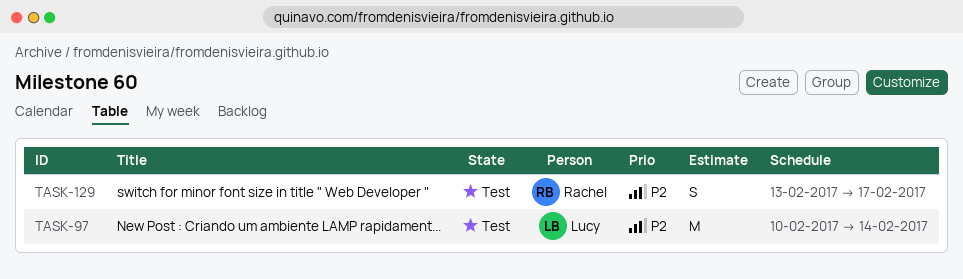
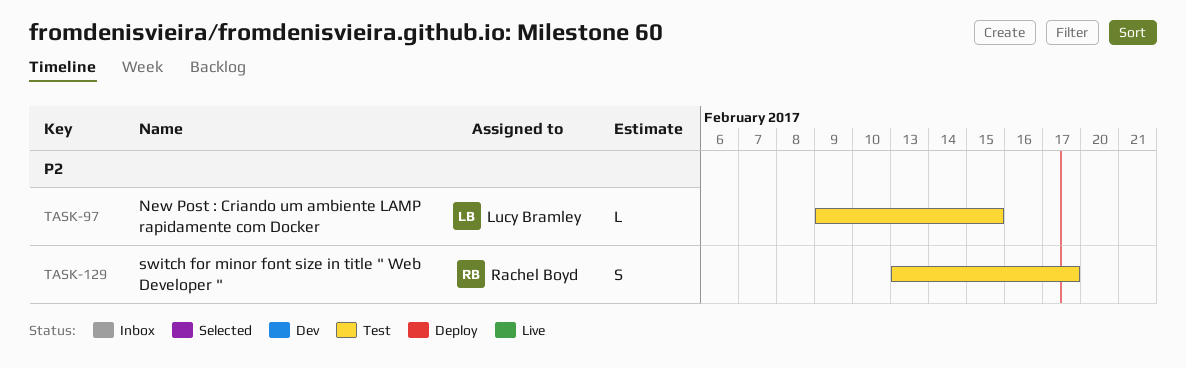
TASK-97, estimate: M -> L
TASK-97, start: Feb 10 -> Feb 9
TASK-97, due: Feb 14 -> Feb 15

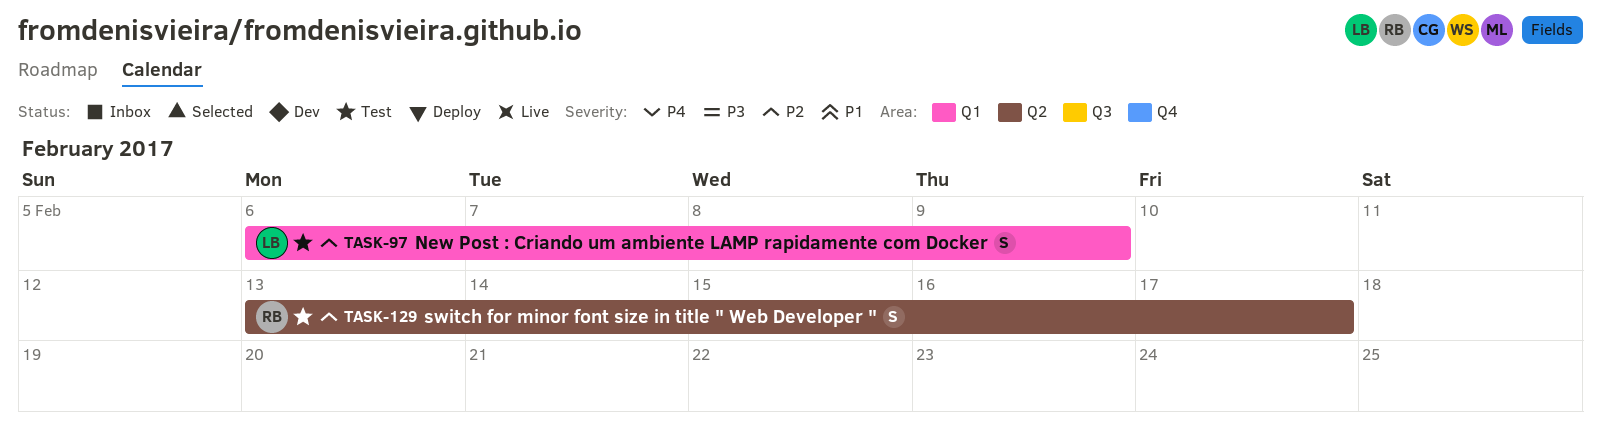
TASK-97, estimate: L -> S
TASK-97, start: Feb 9 -> Feb 6
TASK-97, due: Feb 15 -> Feb 9

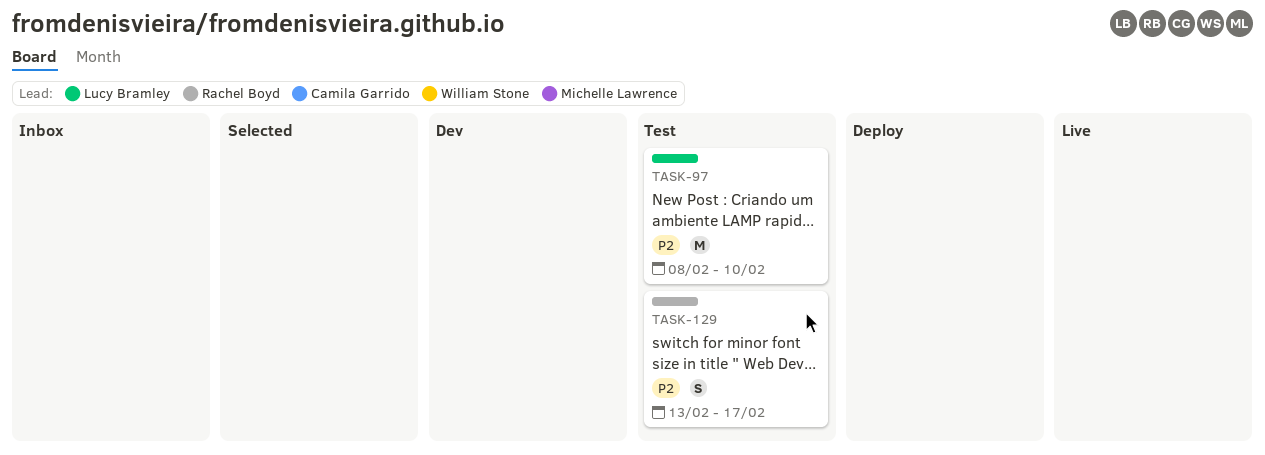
TASK-97, estimate: S -> M
TASK-97, start: Feb 6 -> Feb 8
TASK-97, due: Feb 9 -> Feb 10

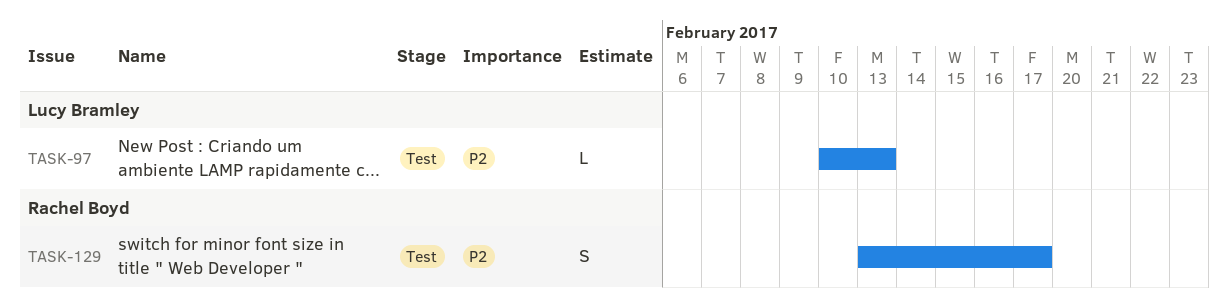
TASK-97, estimate: M -> L
TASK-97, start: Feb 8 -> Feb 10
TASK-97, due: Feb 10 -> Feb 13

